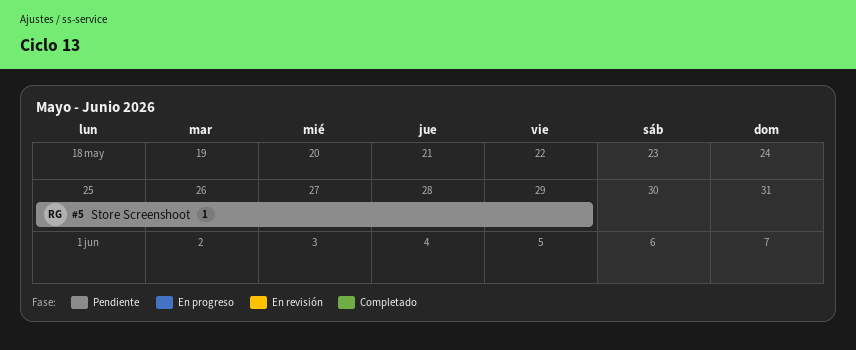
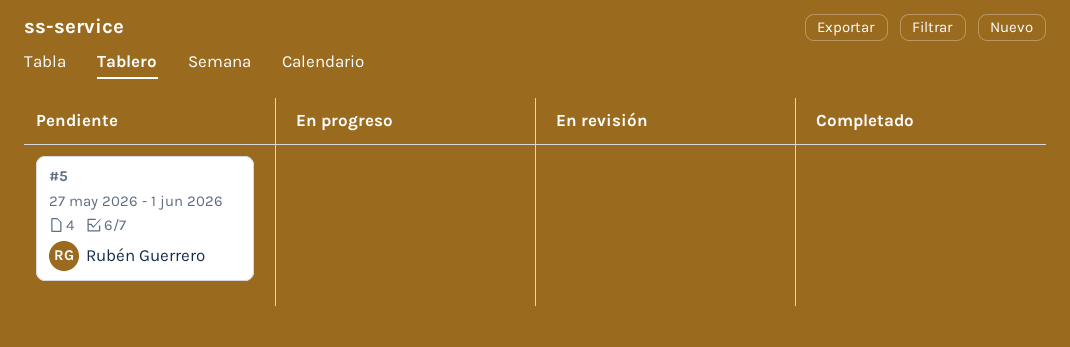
#5, start: May 25 -> May 27
#5, due: May 29 -> Jun 1

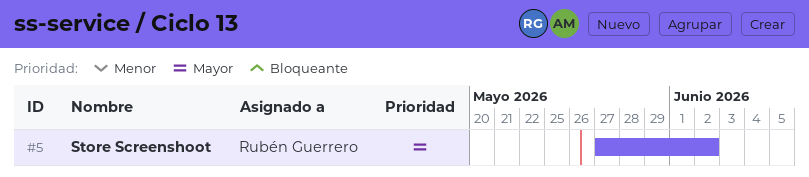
#5, due: Jun 1 -> Jun 2

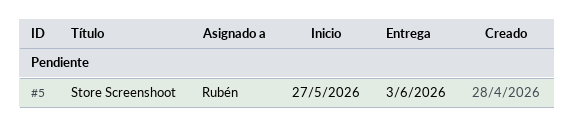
#5, due: Jun 2 -> Jun 3

